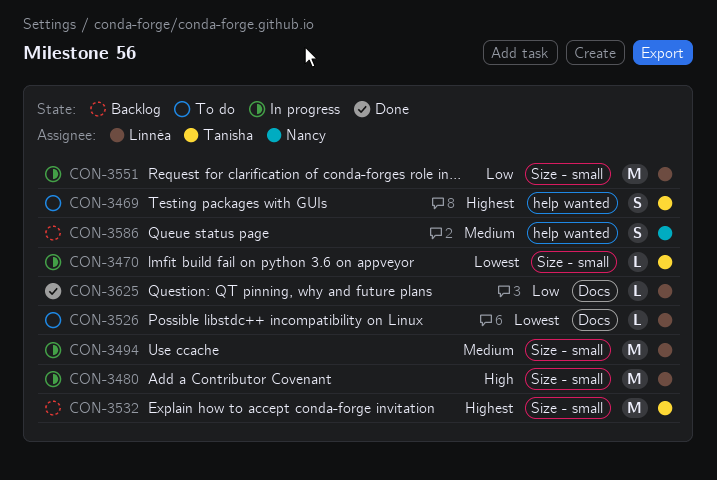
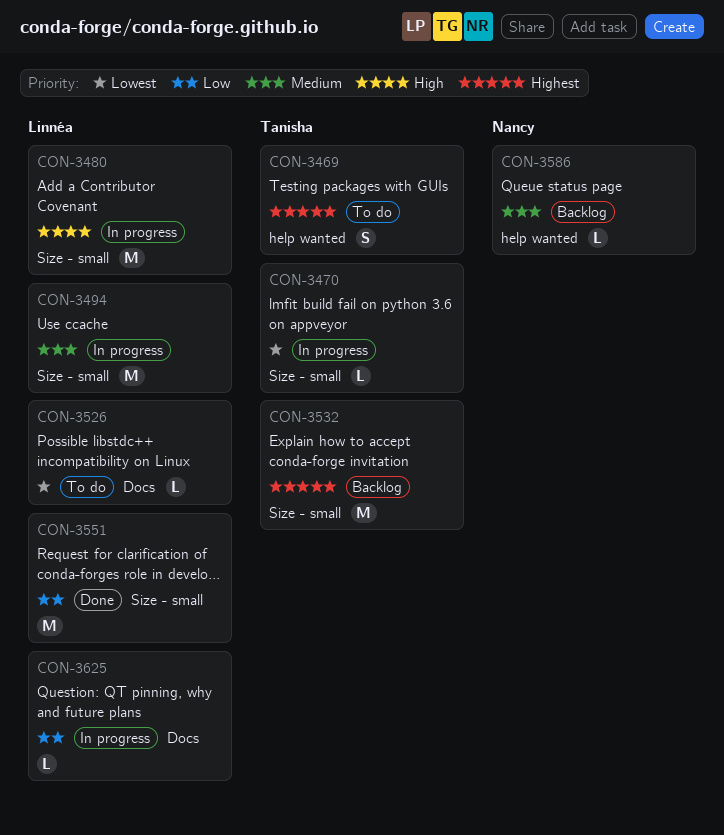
CON-3551, status: In progress -> Done
CON-3586, estimate: S -> L
CON-3625, status: Done -> In progress

